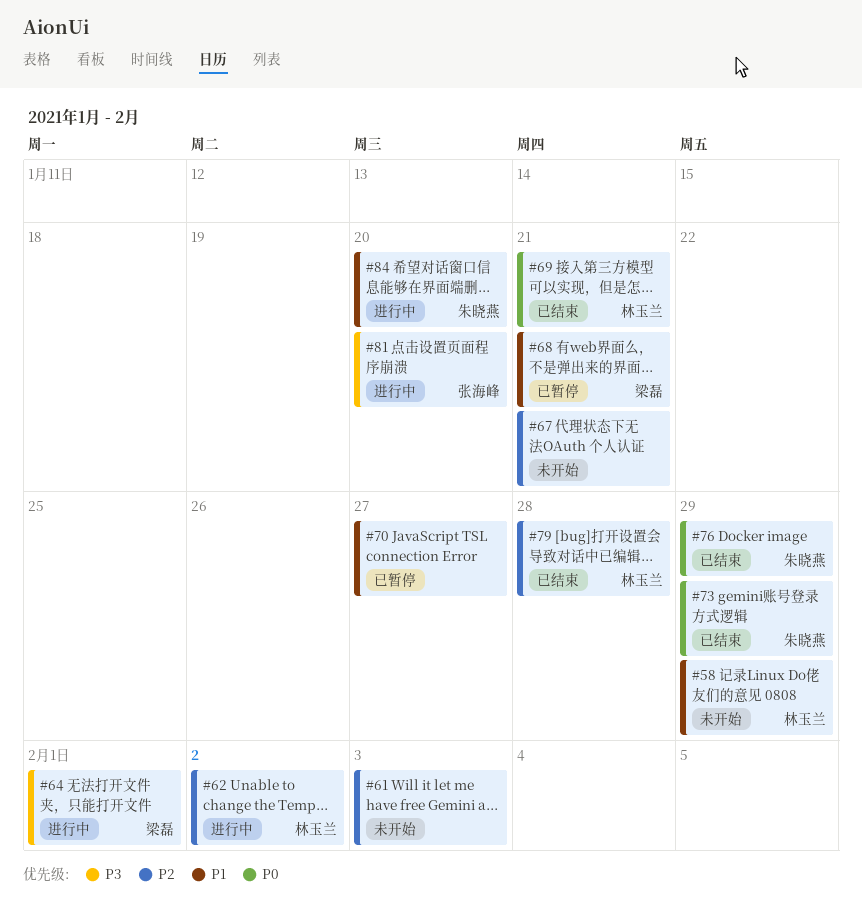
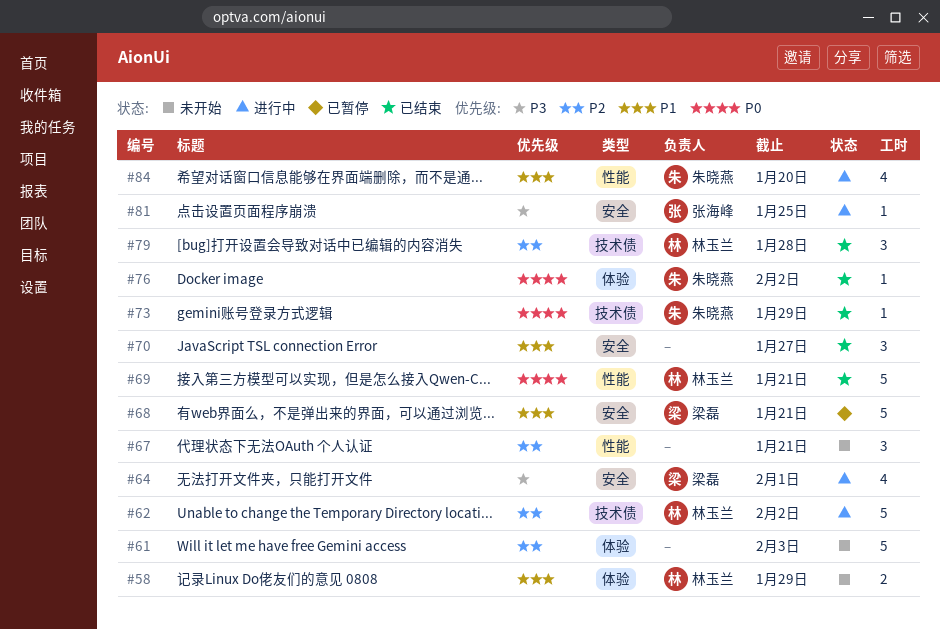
#70, status: 已暂停 -> 已结束
#76, due: Jan 29 -> Feb 2
#81, due: Jan 20 -> Jan 25

